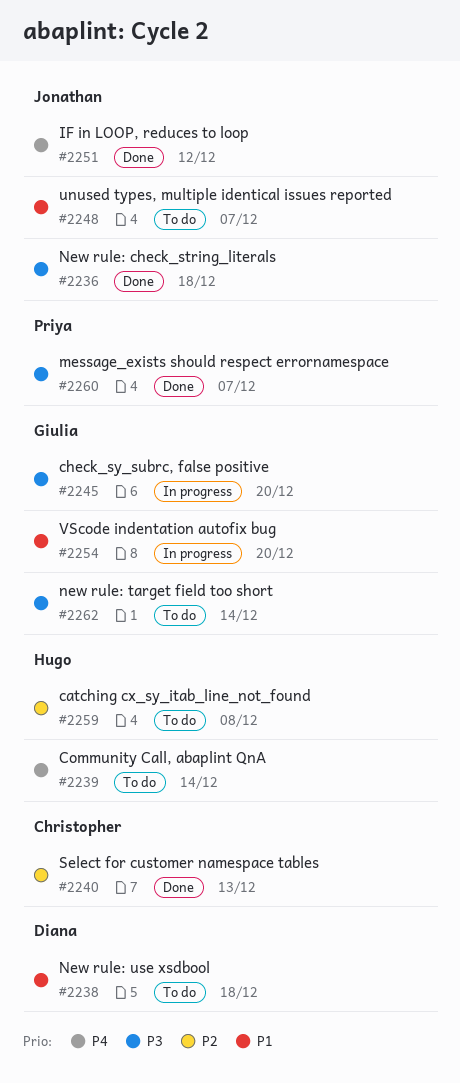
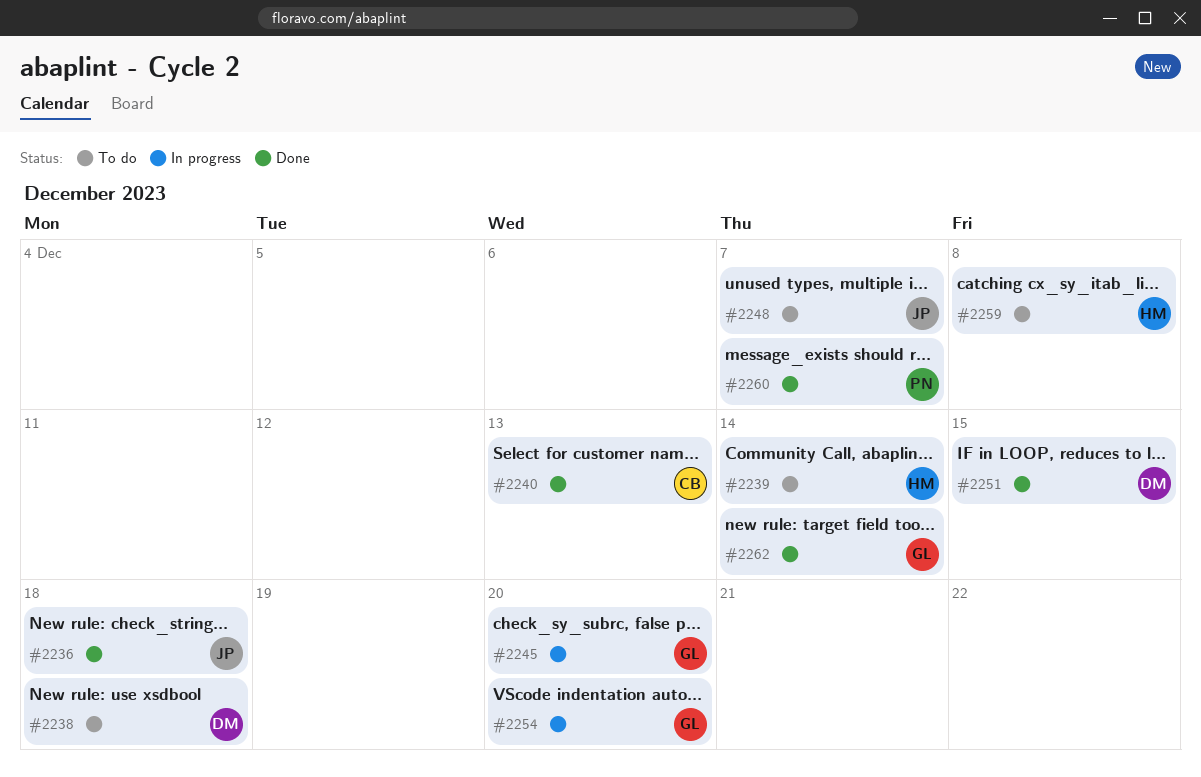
#2251, owner: Jonathan -> Diana
#2251, due: Dec 12 -> Dec 15
#2262, status: To do -> Done

